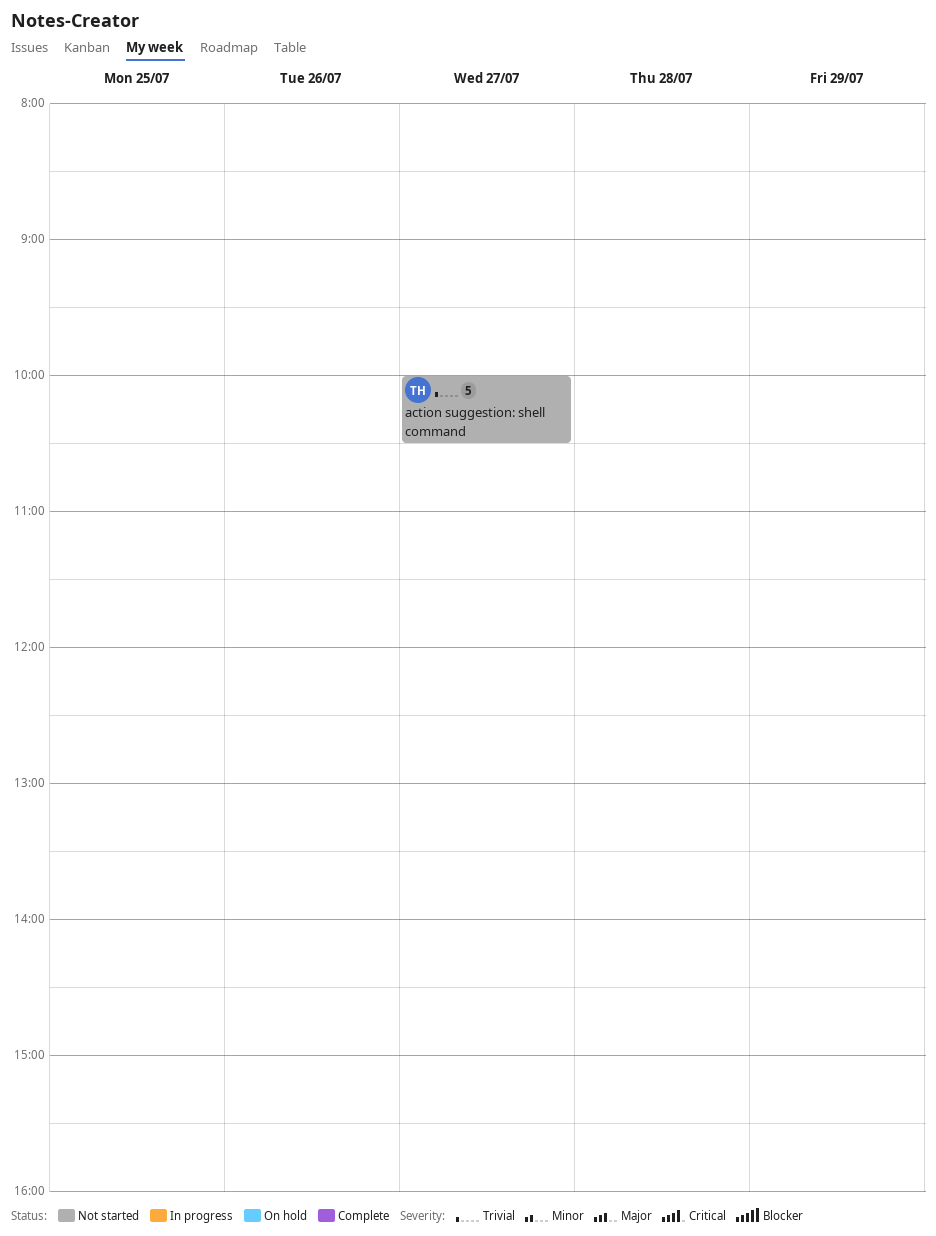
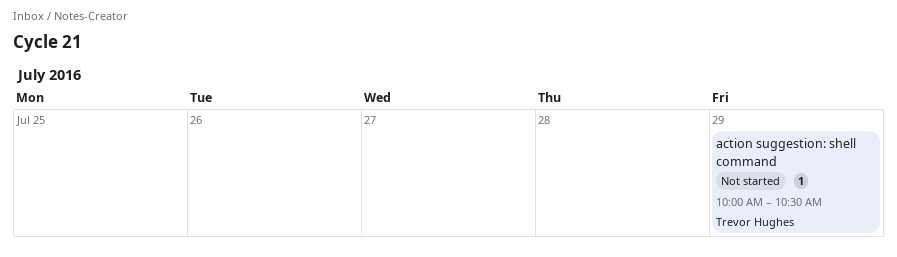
action suggestion: shell command, estimate: 5 -> 1
action suggestion: shell command, day: Jul 27 -> Jul 29

